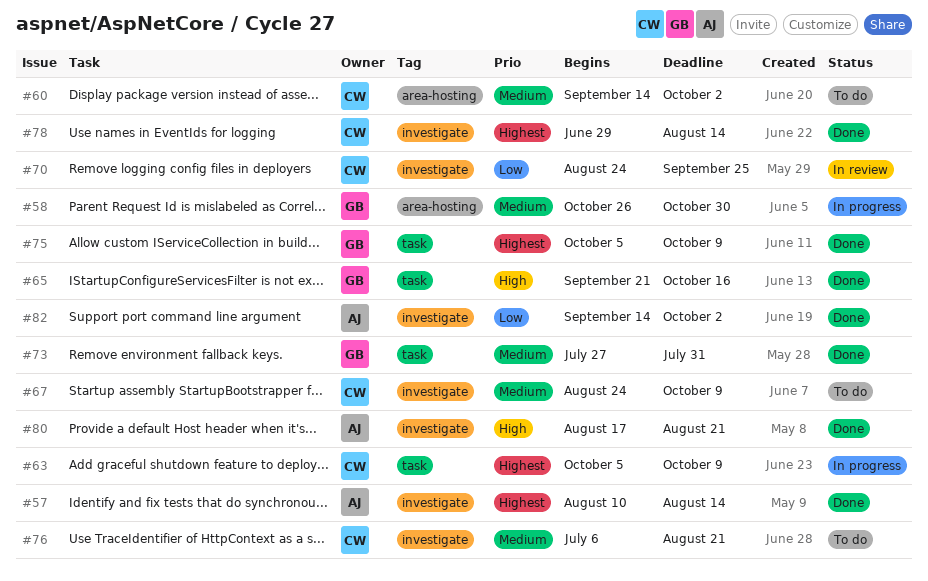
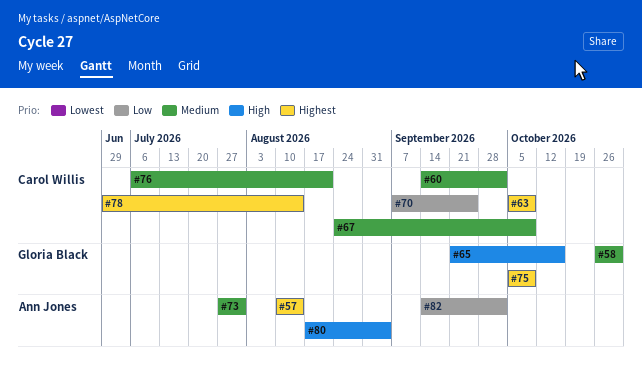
#70, start: Aug 24 -> Sep 7
#73, owner: Gloria Black -> Ann Jones
#80, due: Aug 21 -> Sep 4

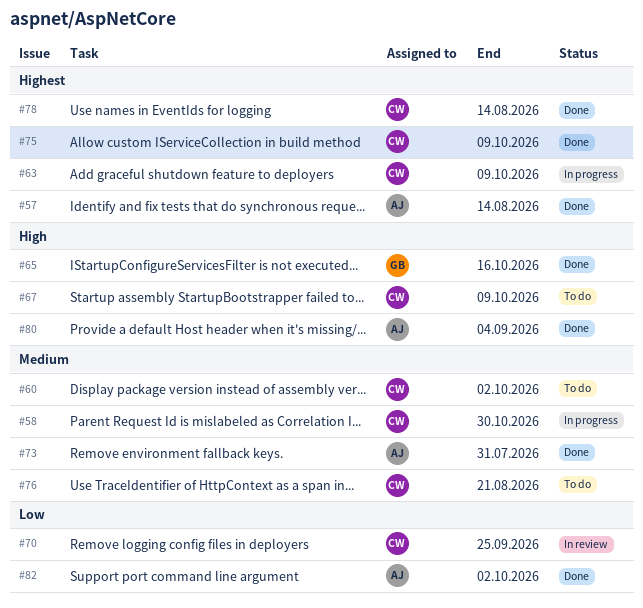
#58, owner: Gloria Black -> Carol Willis
#67, priority: Medium -> High
#75, owner: Gloria Black -> Carol Willis

